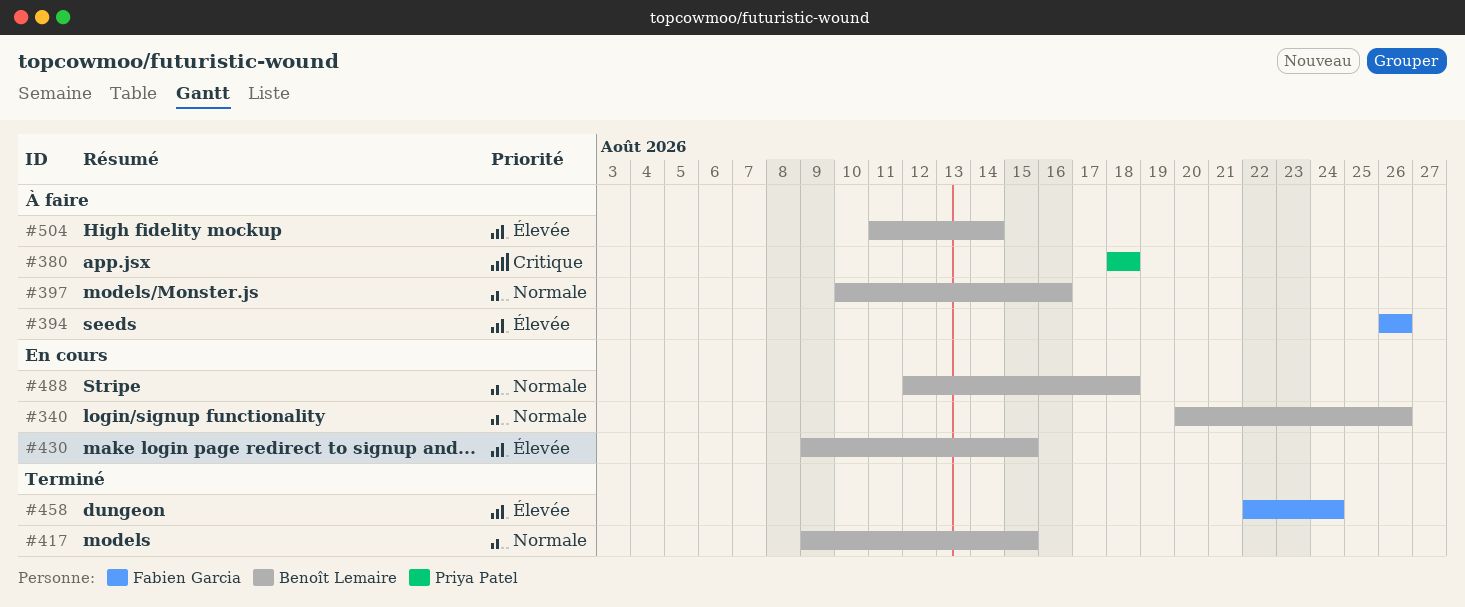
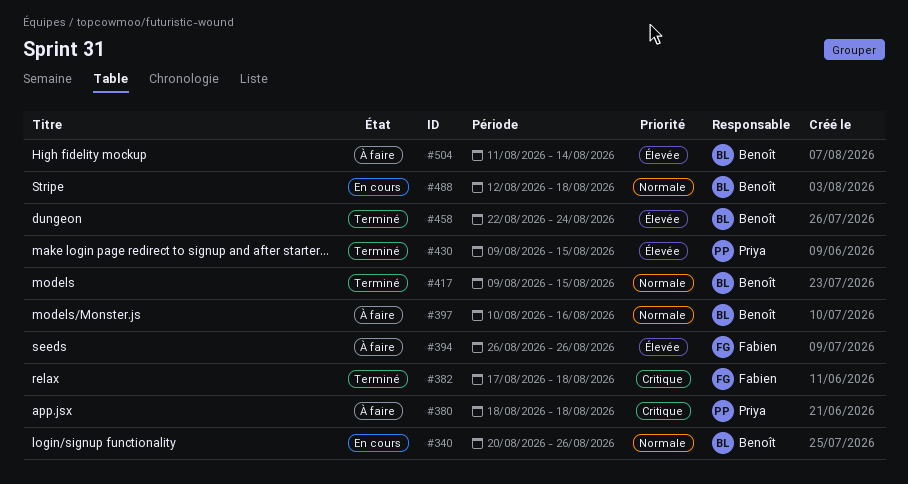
#382: none -> present
#430, status: En cours -> Terminé
#430, owner: Benoît Lemaire -> Priya Patel
#458, owner: Fabien Garcia -> Benoît Lemaire

